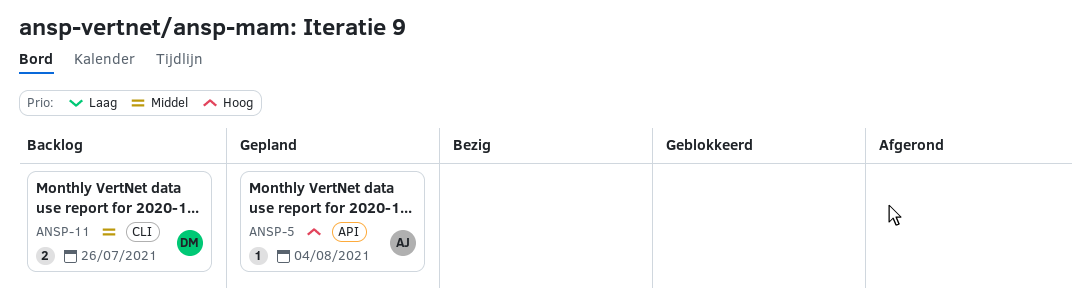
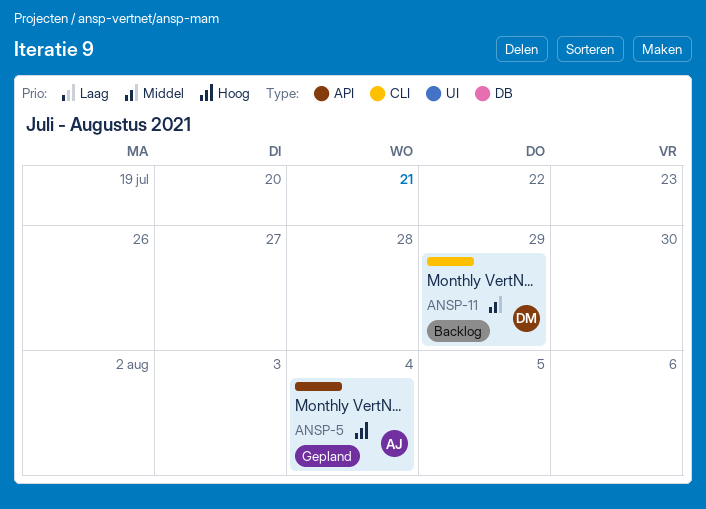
ANSP-11, due: Jul 26 -> Jul 29

